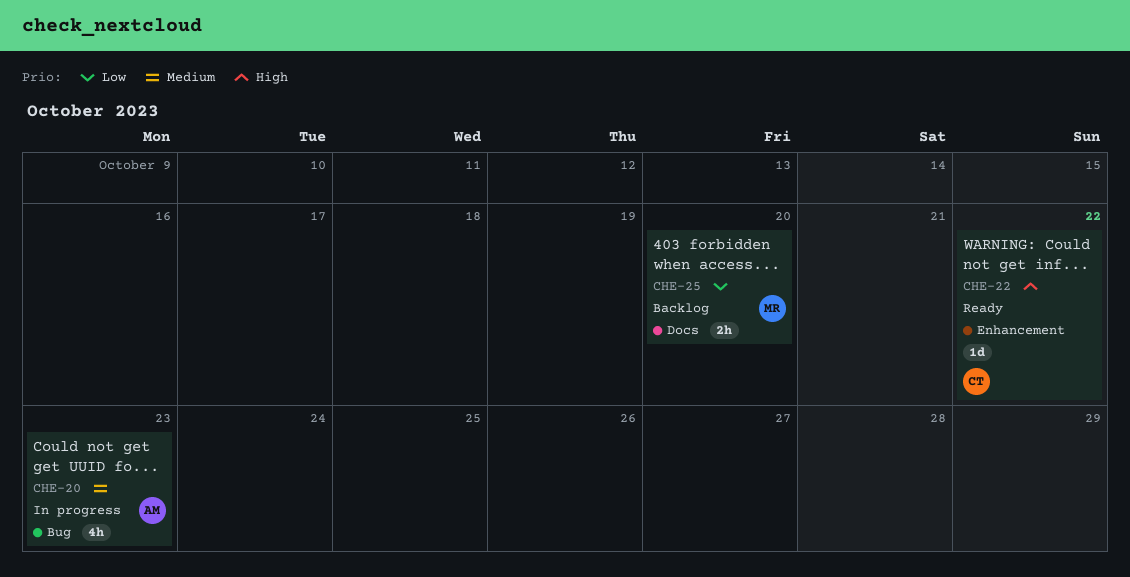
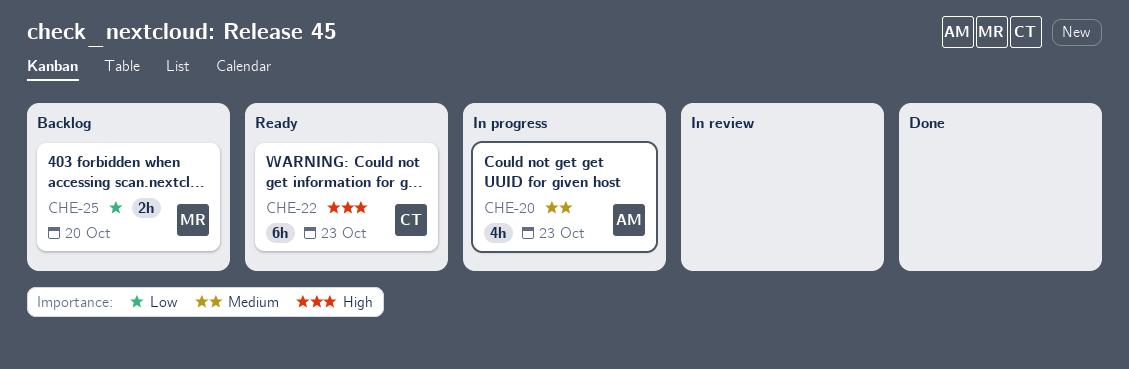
CHE-22, estimate: 1d -> 6h
CHE-22, due: Oct 22 -> Oct 23

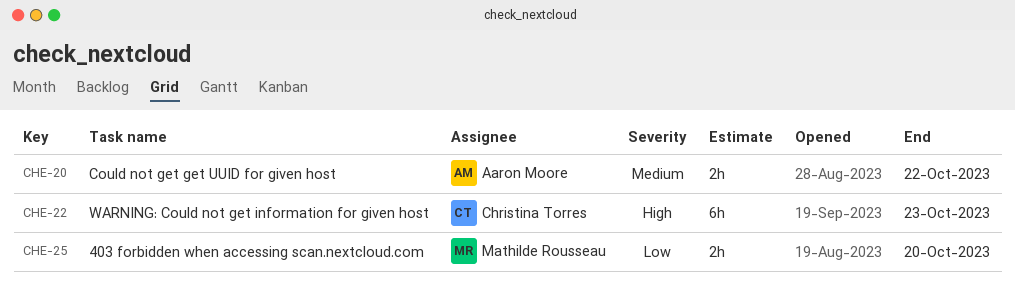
CHE-20, estimate: 4h -> 2h
CHE-20, due: Oct 23 -> Oct 22

